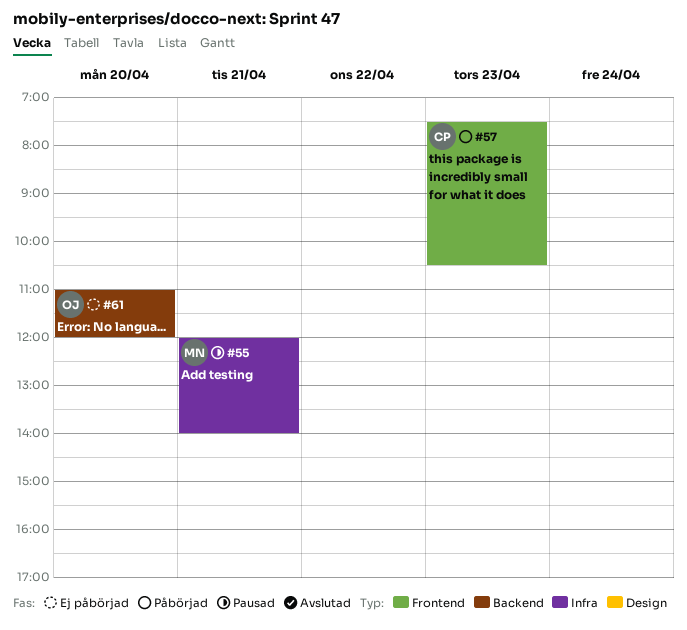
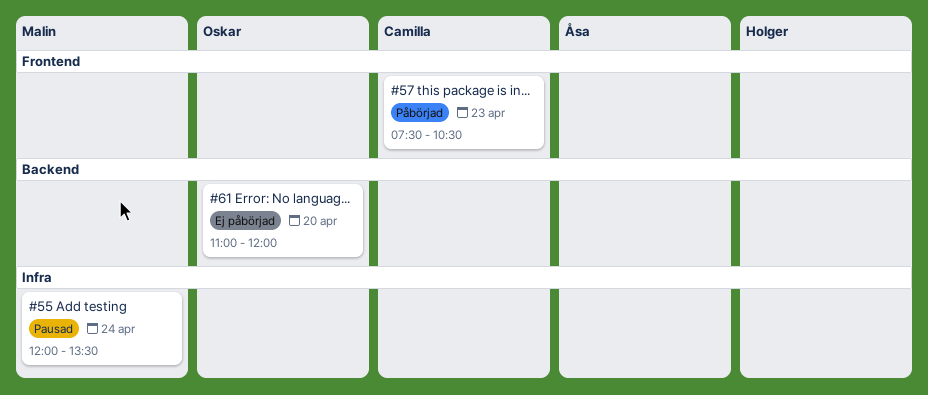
#55, day: Apr 21 -> Apr 24
#55, ends: 14:00 -> 13:30

